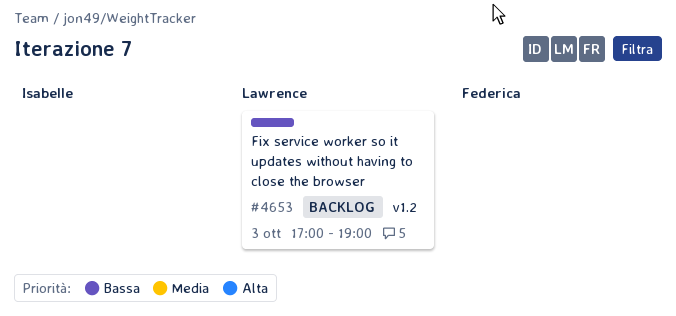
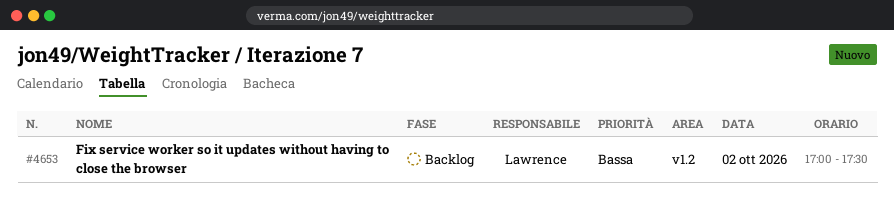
#4653, day: Oct 3 -> Oct 2
#4653, ends: 19:00 -> 17:30

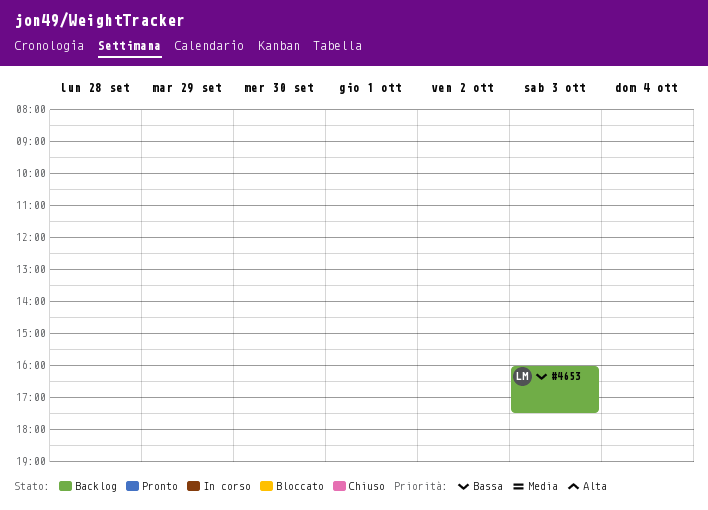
#4653, day: Oct 2 -> Oct 3
#4653, begins: 17:00 -> 16:00

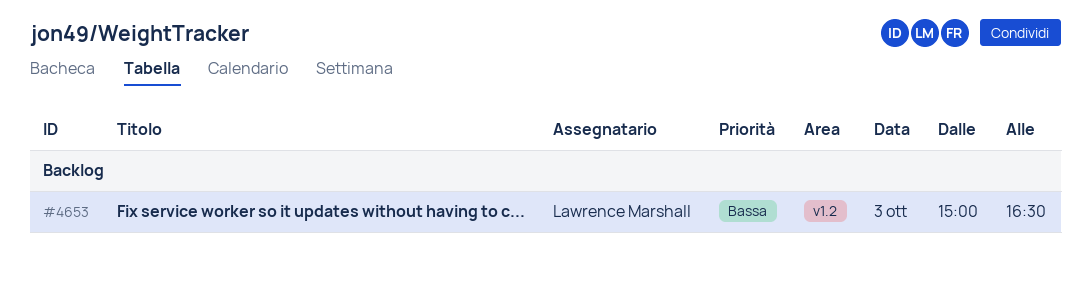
#4653, begins: 16:00 -> 15:00
#4653, ends: 17:30 -> 16:30

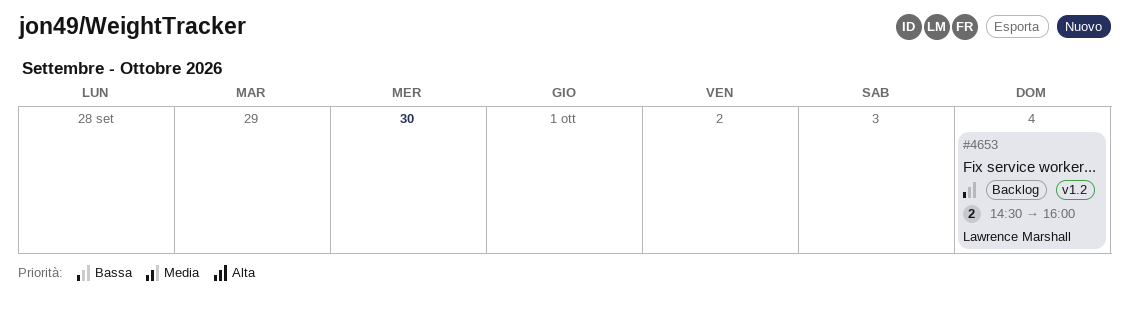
#4653, day: Oct 3 -> Oct 4
#4653, begins: 15:00 -> 14:30
#4653, ends: 16:30 -> 16:00

